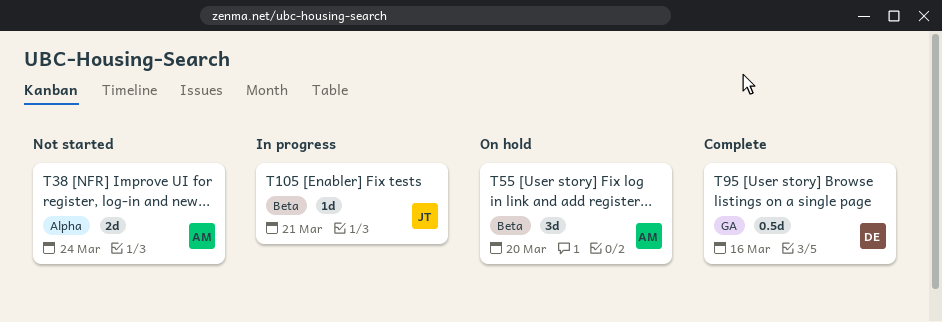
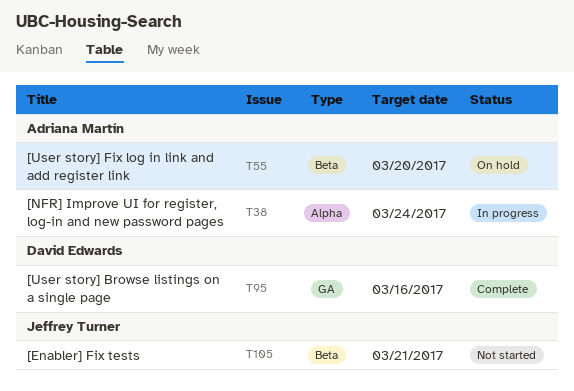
T38, status: Not started -> In progress
T105, status: In progress -> Not started

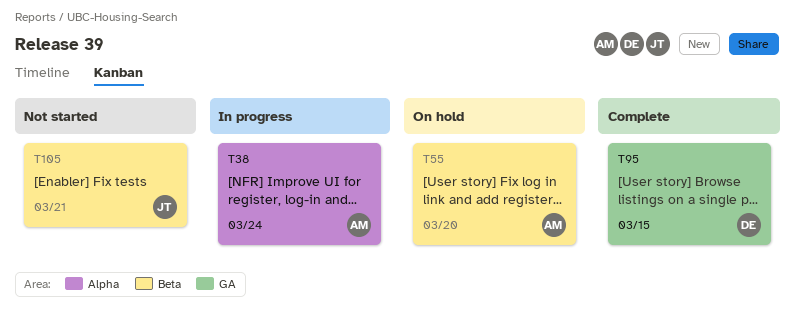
T95, due: Mar 16 -> Mar 15

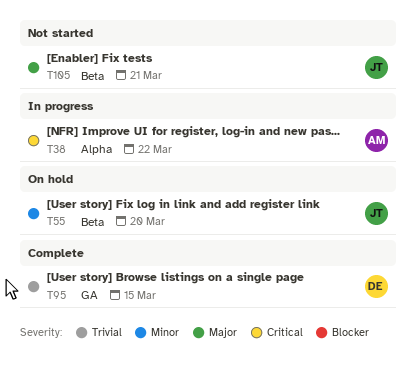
T38, due: Mar 24 -> Mar 22
T55, owner: AM -> JT

